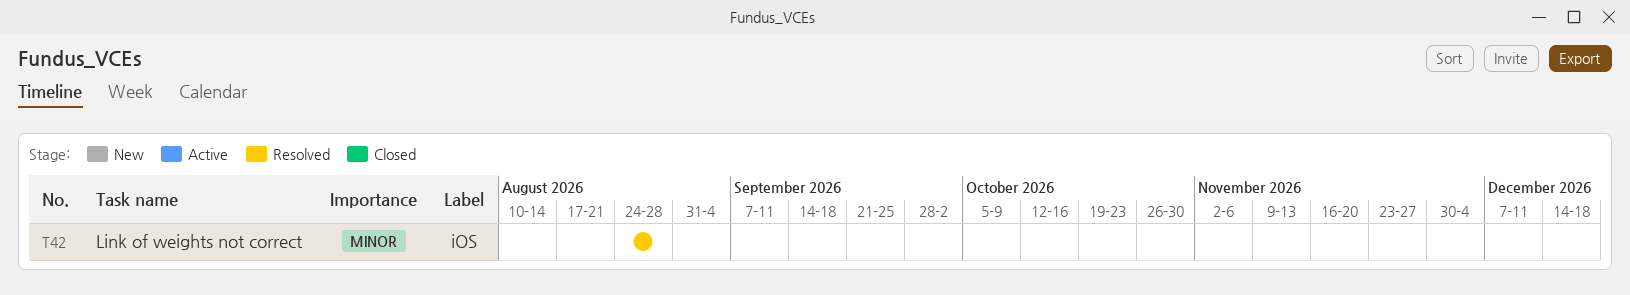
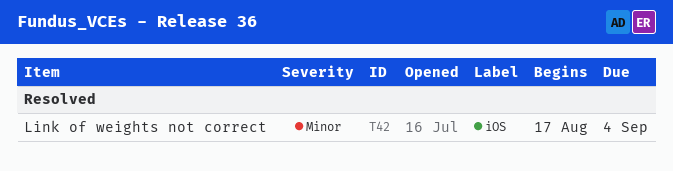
T42, start: Aug 24 -> Aug 17
T42, due: Aug 28 -> Sep 4

